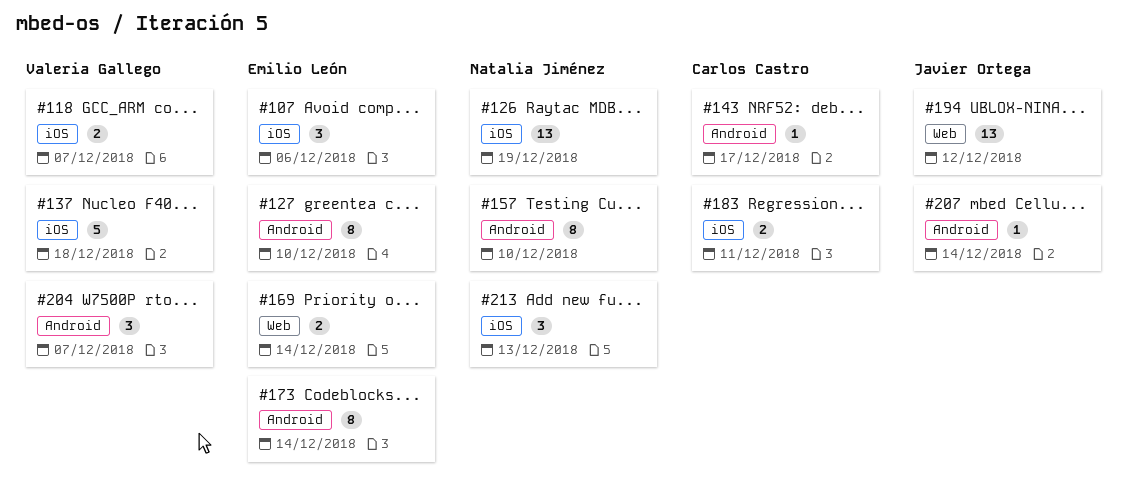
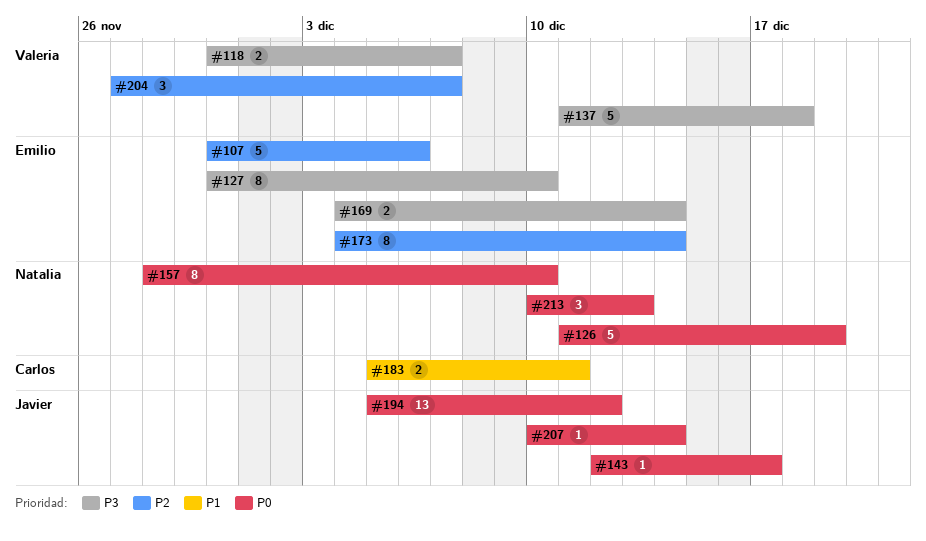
#107, estimate: 3 -> 5
#126, estimate: 13 -> 5
#143, owner: Carlos Castro -> Javier Ortega

